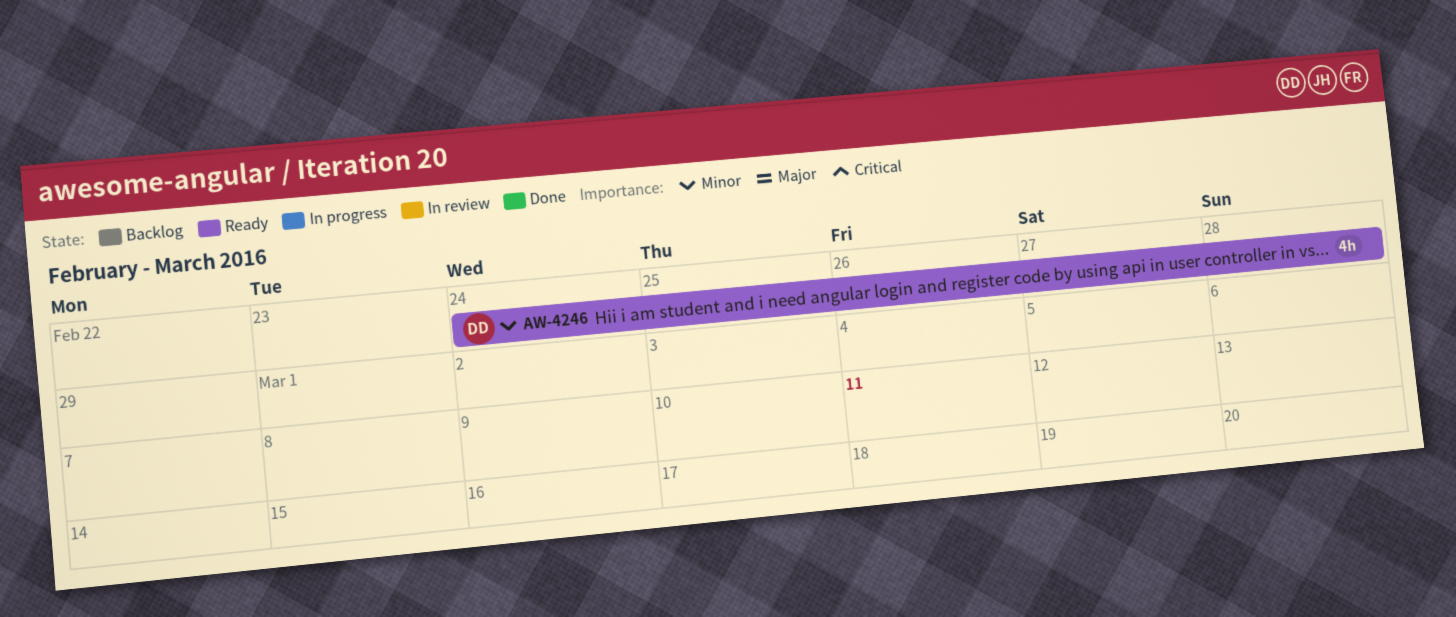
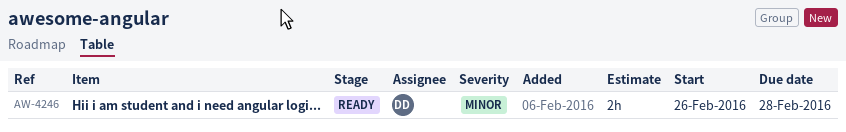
AW-4246, estimate: 4h -> 2h
AW-4246, start: Feb 24 -> Feb 26

